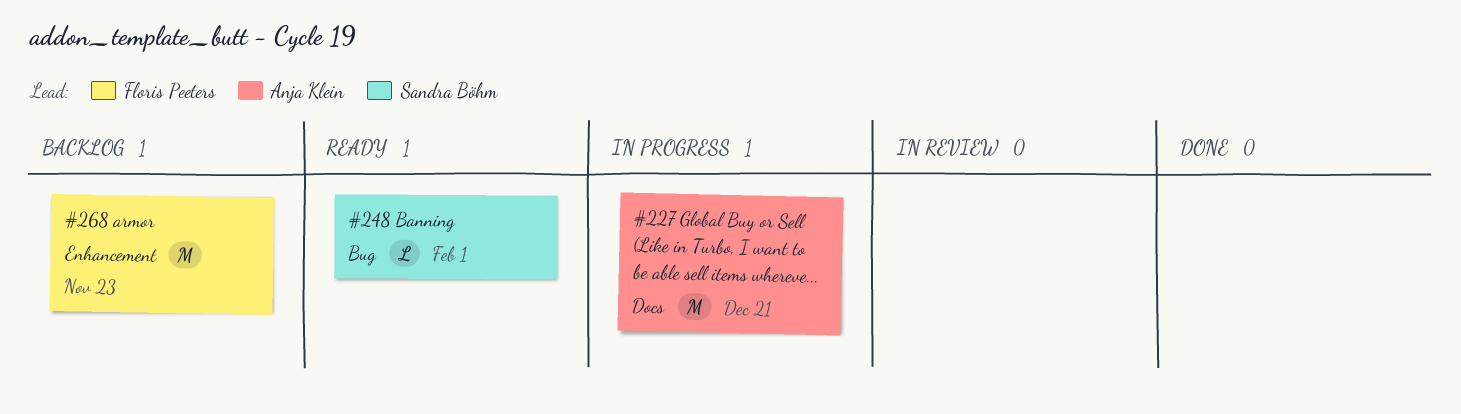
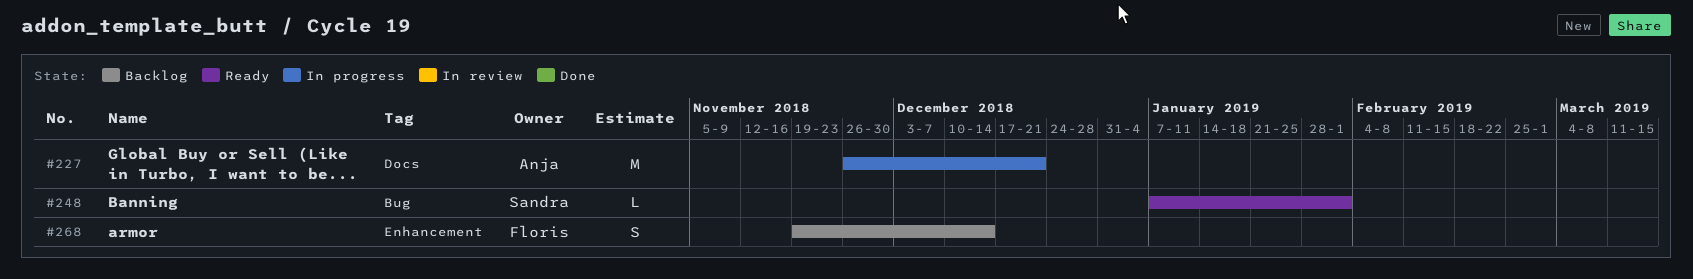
#268, estimate: M -> S
#268, due: Nov 23 -> Dec 14

